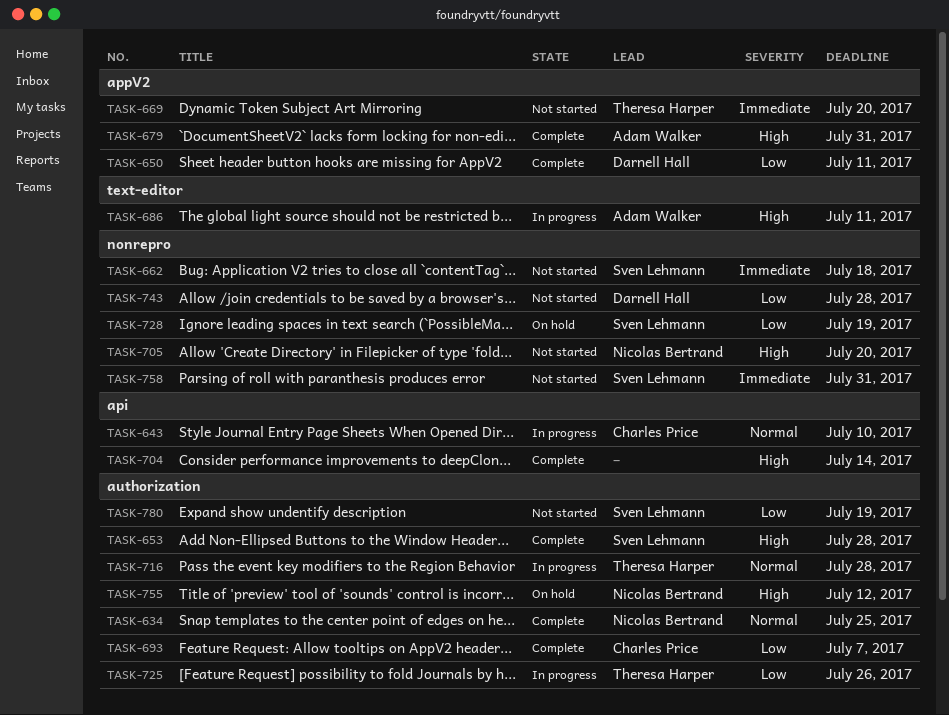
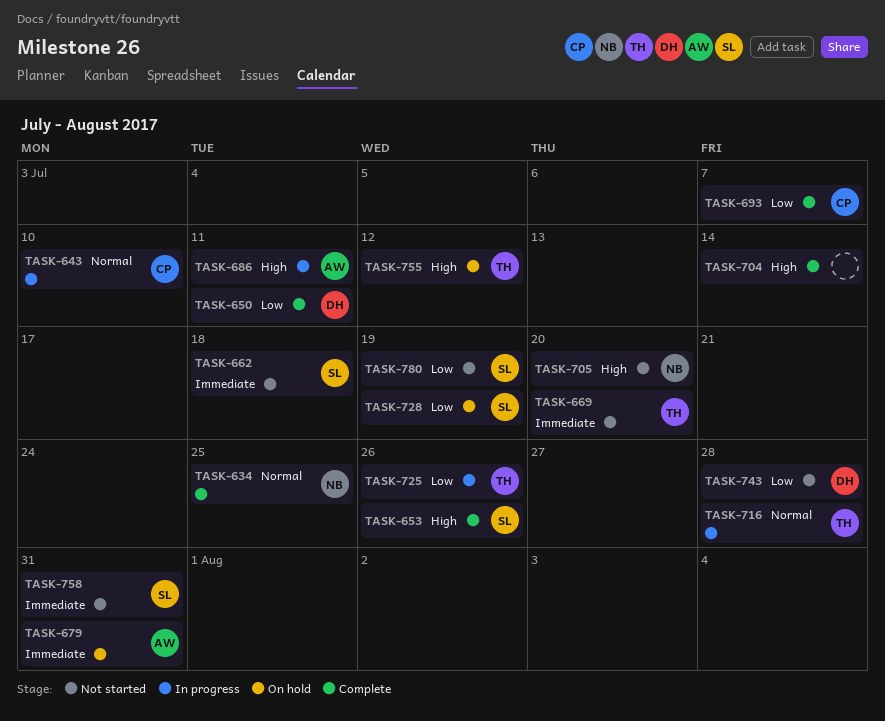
TASK-653, due: Jul 28 -> Jul 26
TASK-679, status: Complete -> On hold
TASK-679, priority: High -> Immediate
TASK-755, owner: Nicolas Bertrand -> Theresa Harper

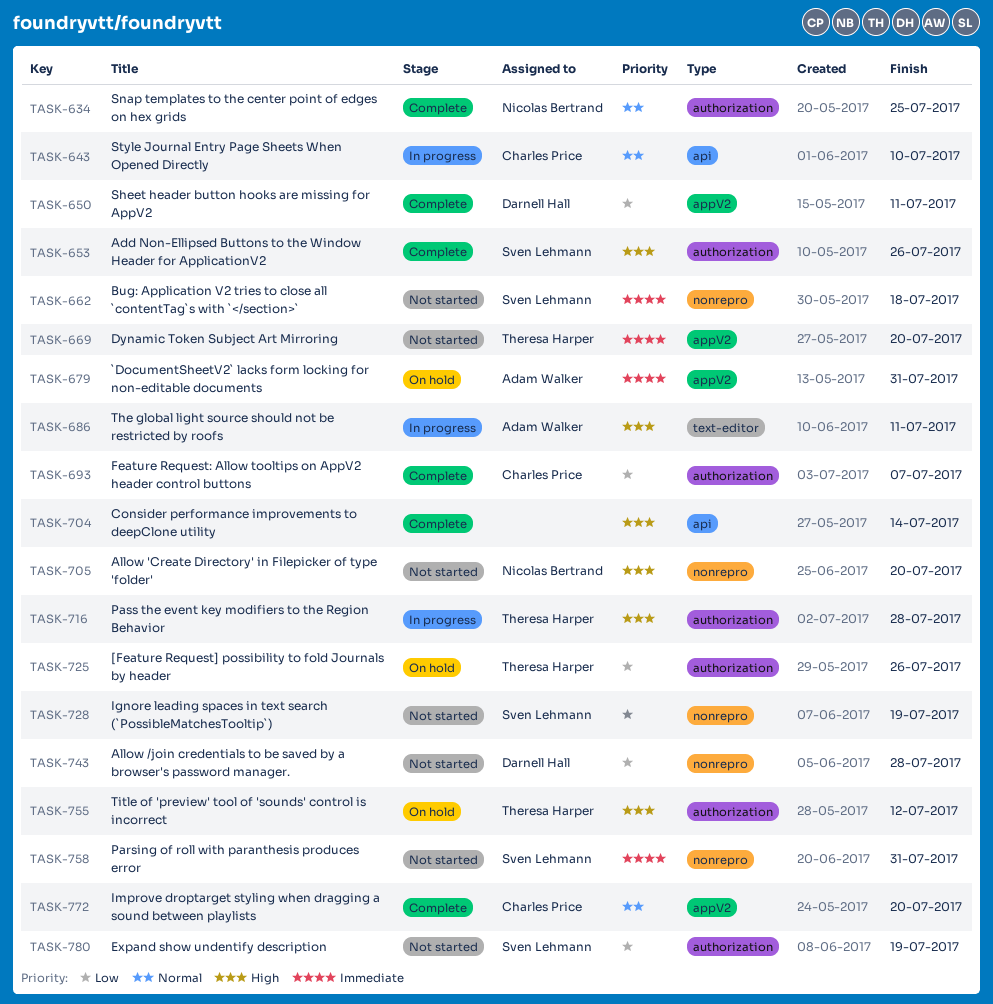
TASK-716, priority: Normal -> High
TASK-725, status: In progress -> On hold
TASK-728, status: On hold -> Not started
TASK-772: none -> present

